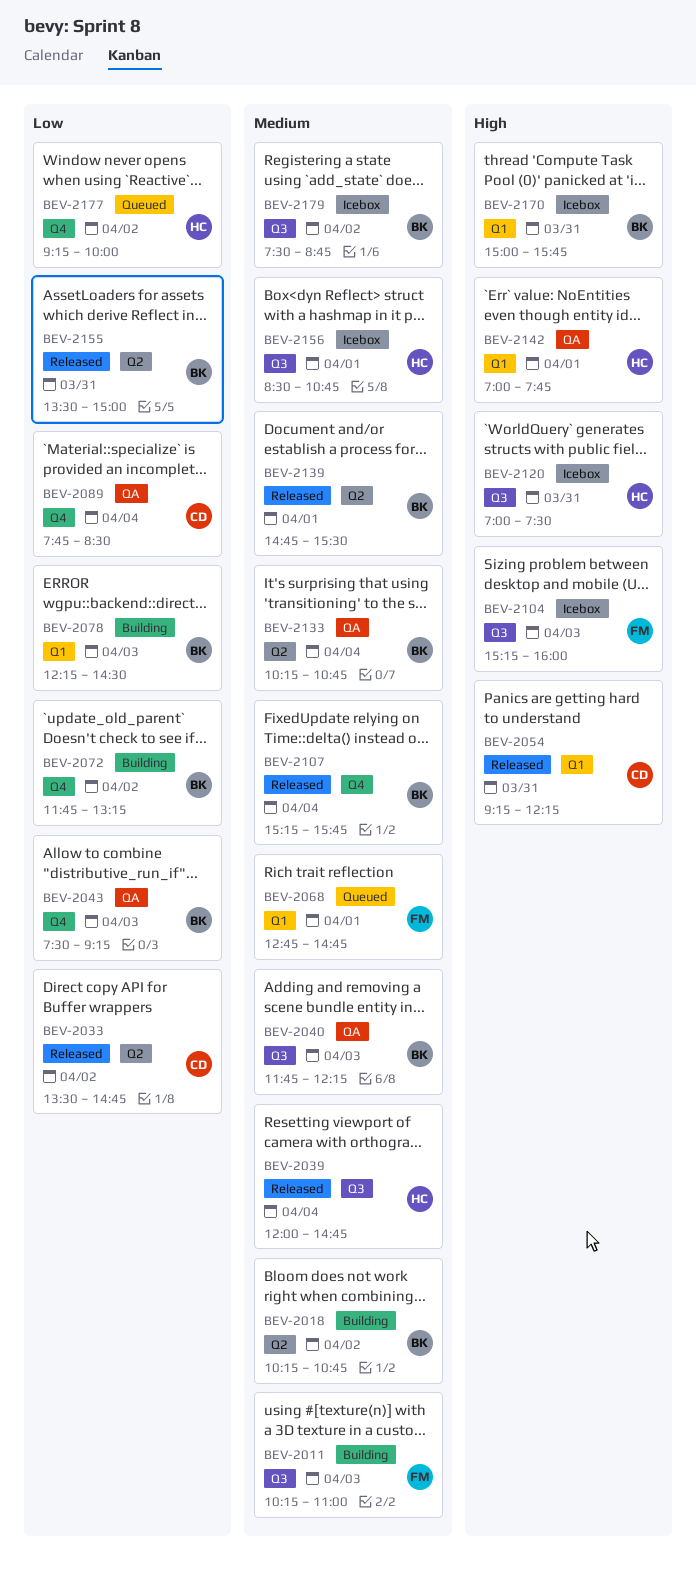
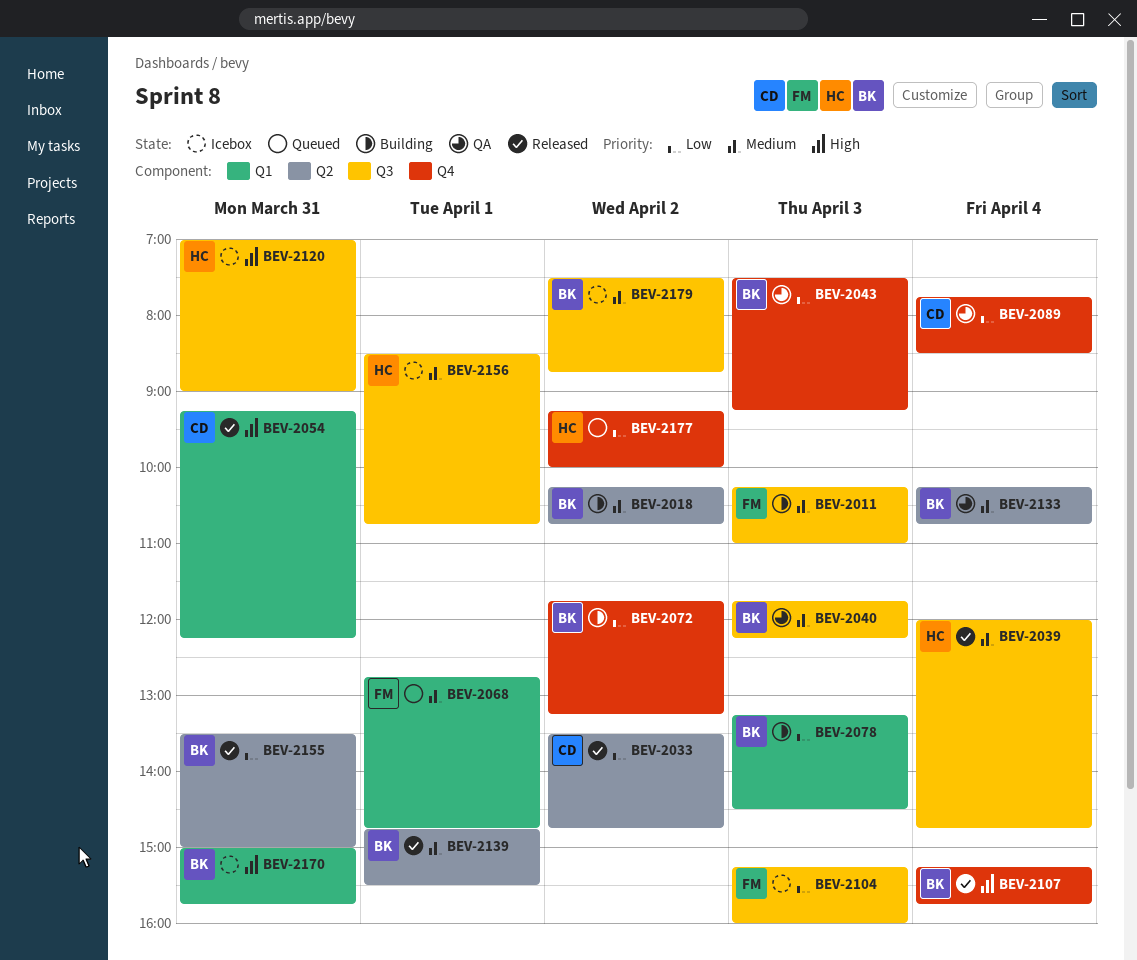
BEV-2078, begins: 12:15 -> 13:15
BEV-2104, priority: High -> Low
BEV-2107, priority: Medium -> High
BEV-2120, ends: 07:30 -> 09:00
BEV-2142: present -> none

